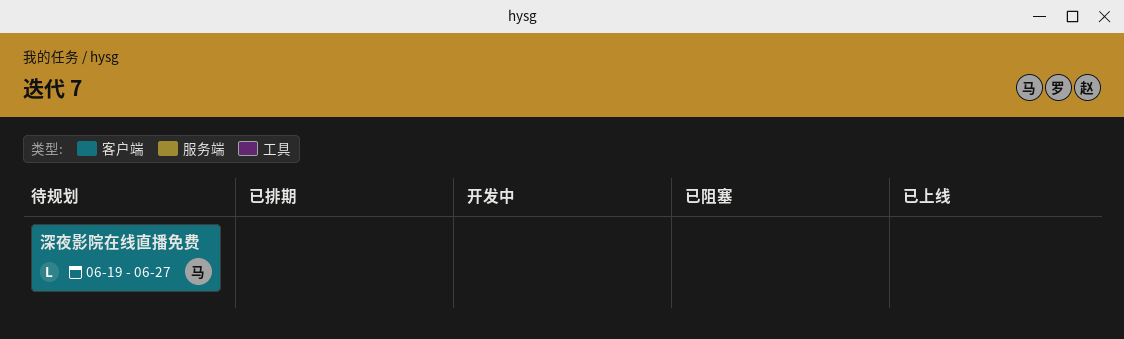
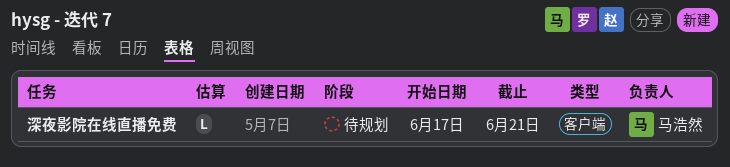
深夜影院在线直播免费, start: Jun 19 -> Jun 17
深夜影院在线直播免费, due: Jun 27 -> Jun 21

